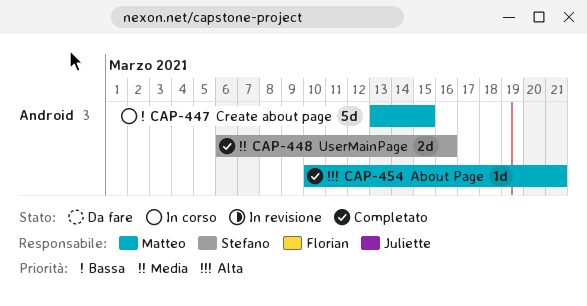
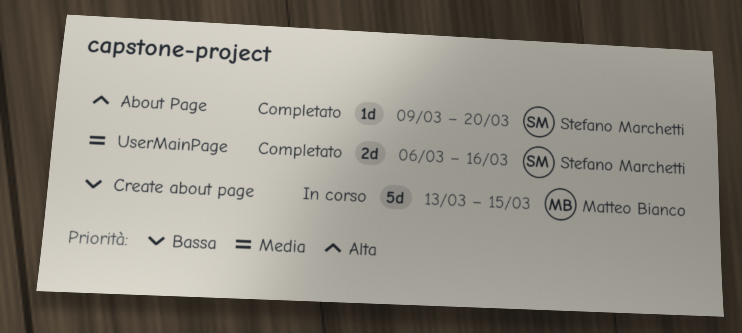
About Page, owner: Matteo Bianco -> Stefano Marchetti
About Page, start: Mar 10 -> Mar 9
About Page, due: Mar 21 -> Mar 20

